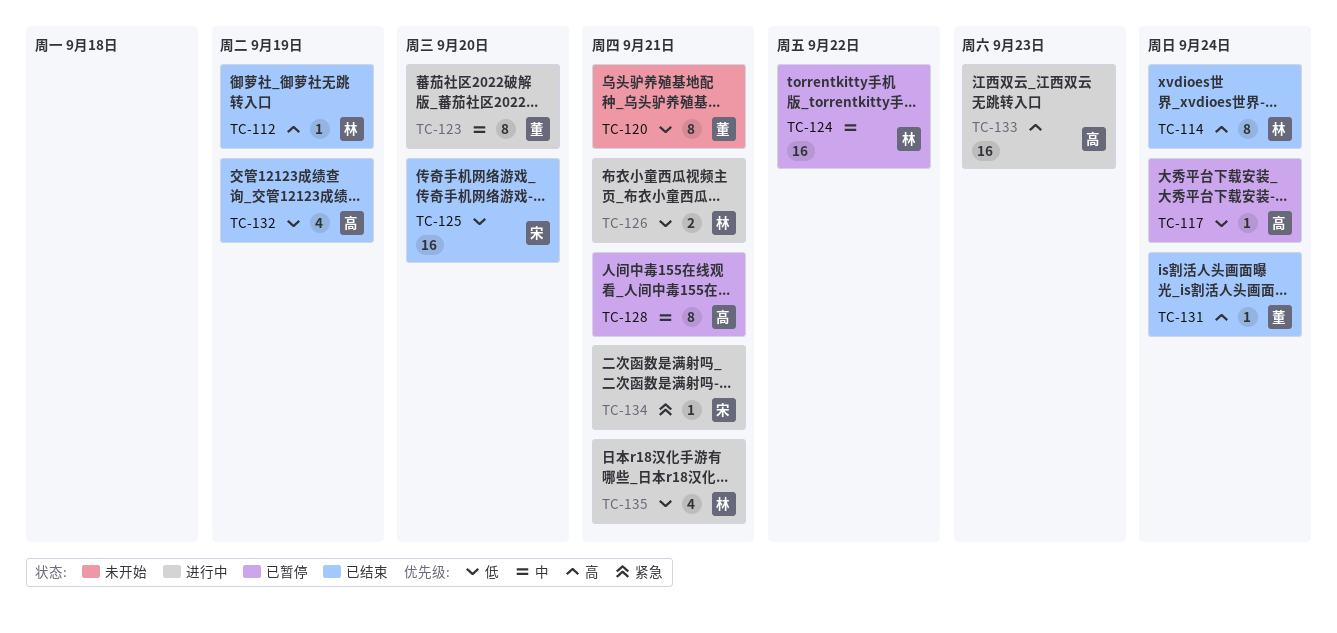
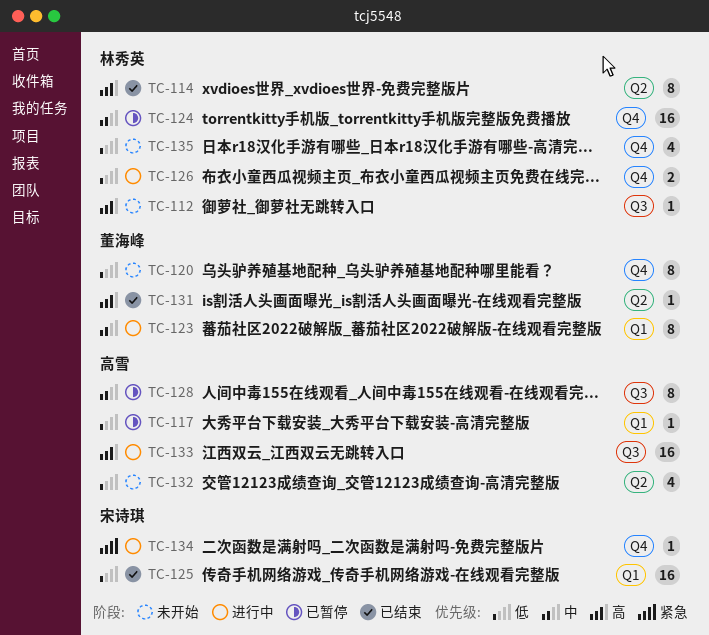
TC-112, status: 已结束 -> 未开始
TC-132, status: 已结束 -> 未开始
TC-135, status: 进行中 -> 未开始

